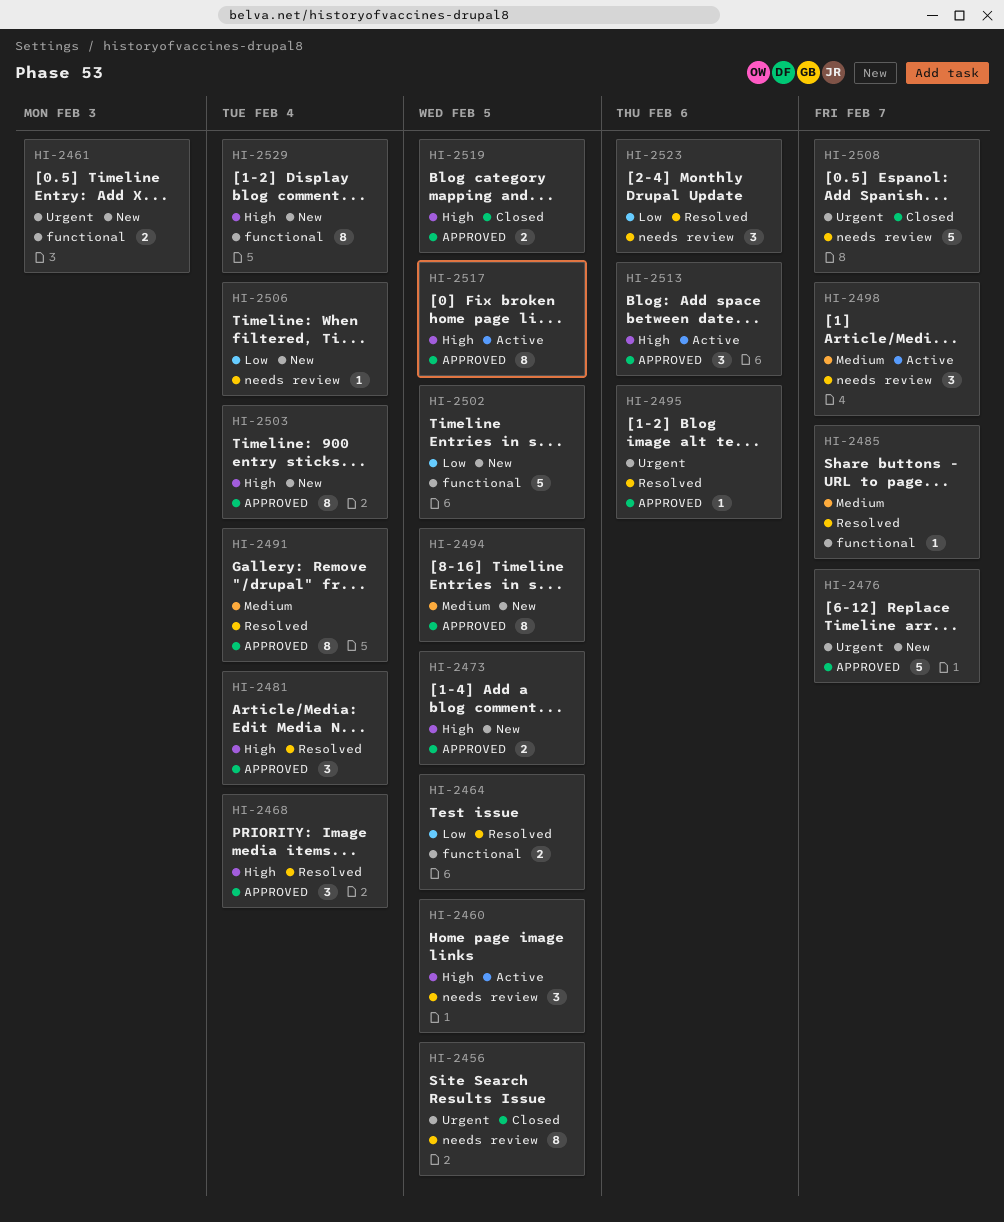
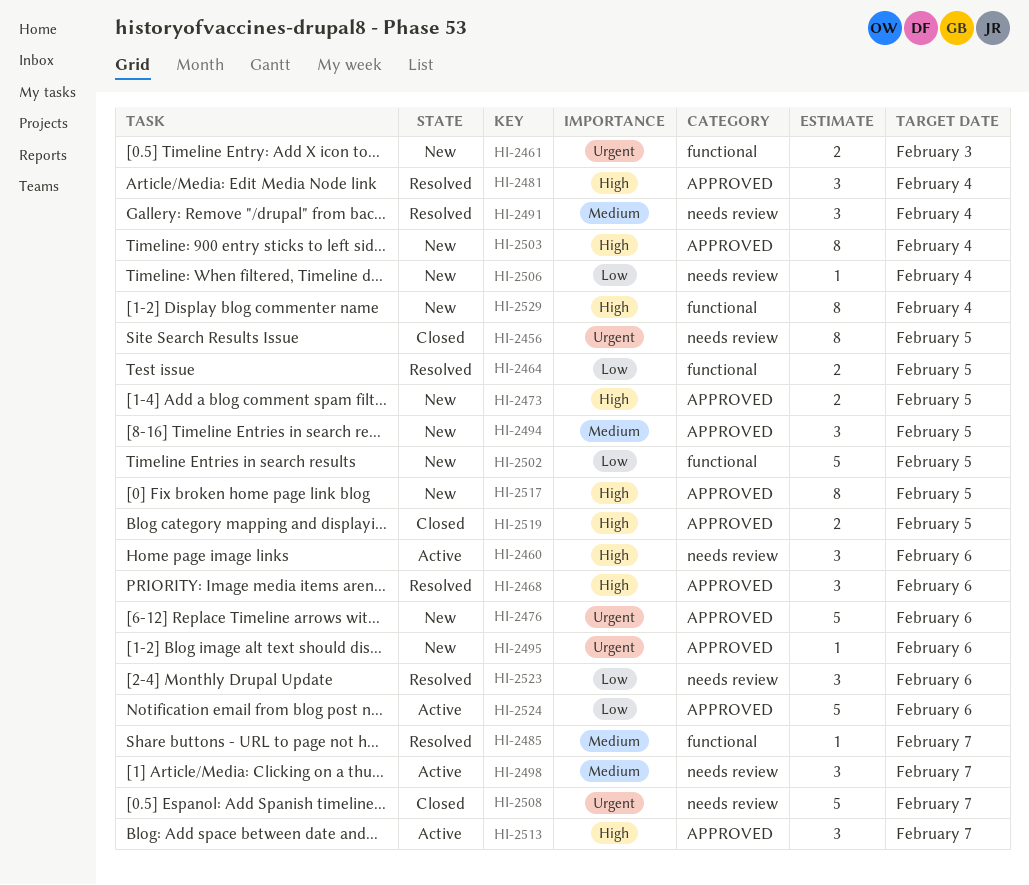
HI-2460, due: Feb 5 -> Feb 6
HI-2468, due: Feb 4 -> Feb 6
HI-2476, due: Feb 7 -> Feb 6
HI-2491, label: APPROVED -> needs review
HI-2491, estimate: 8 -> 3
HI-2494, estimate: 8 -> 3
HI-2495, status: Resolved -> New
HI-2513, due: Feb 6 -> Feb 7
HI-2517, status: Active -> New
HI-2524: none -> present

